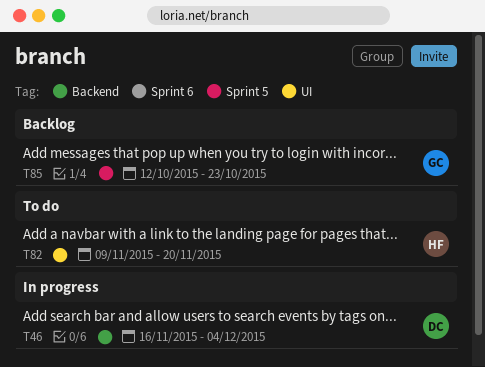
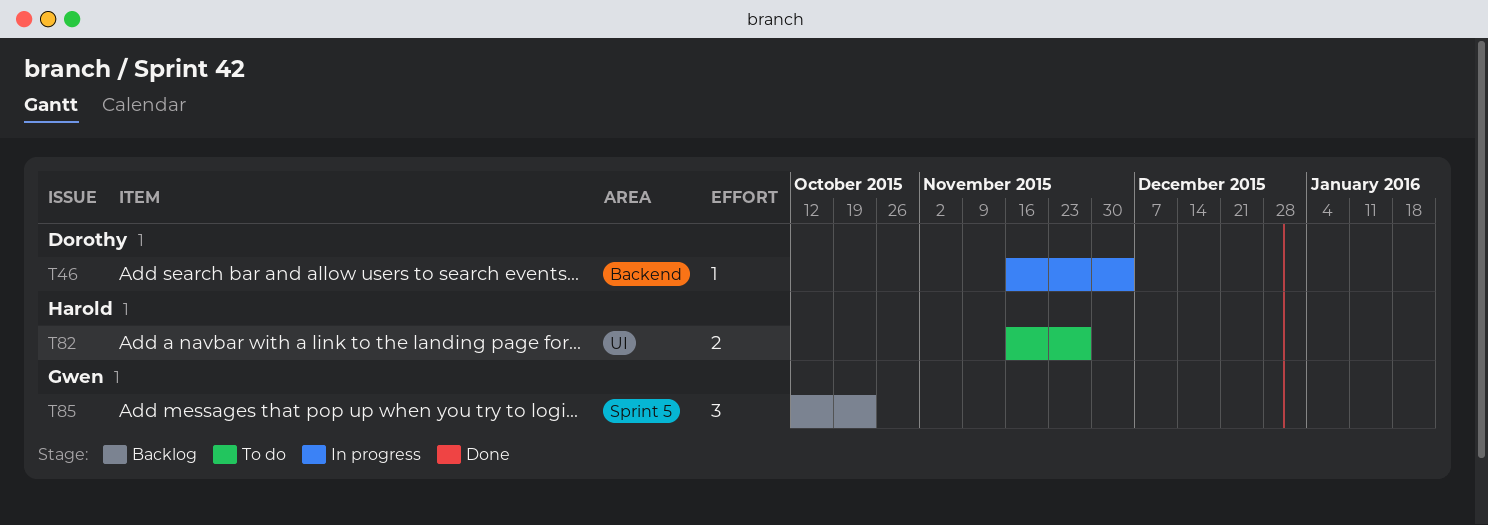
T82, start: Nov 9 -> Nov 16
T82, due: Nov 20 -> Nov 27

